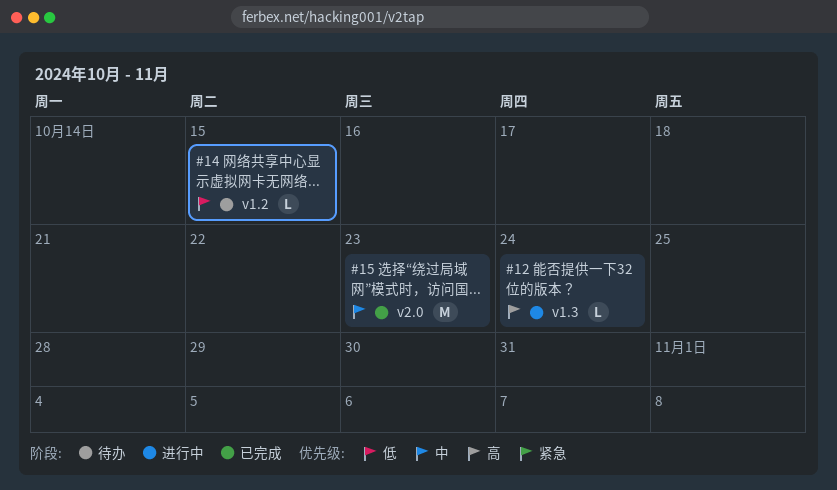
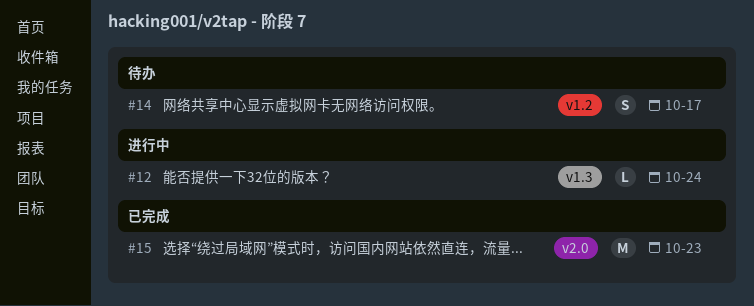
#14, estimate: L -> S
#14, due: Oct 15 -> Oct 17

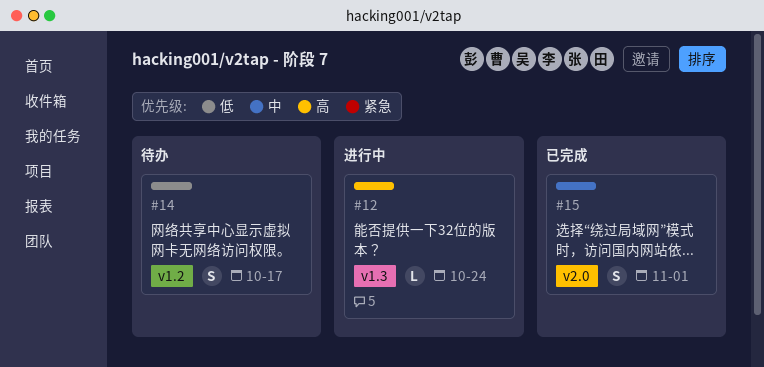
#15, estimate: M -> S
#15, due: Oct 23 -> Nov 1

